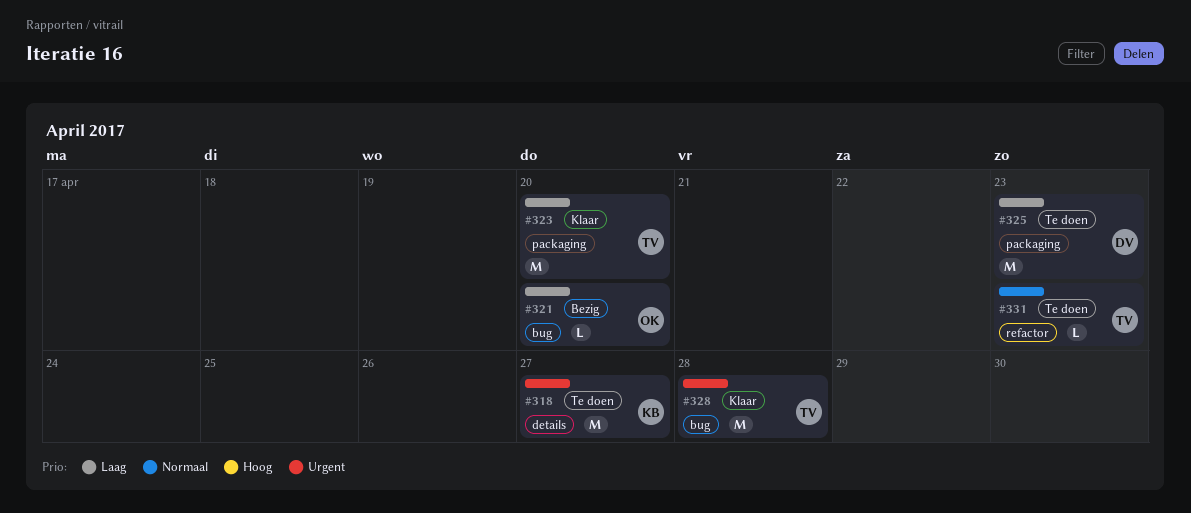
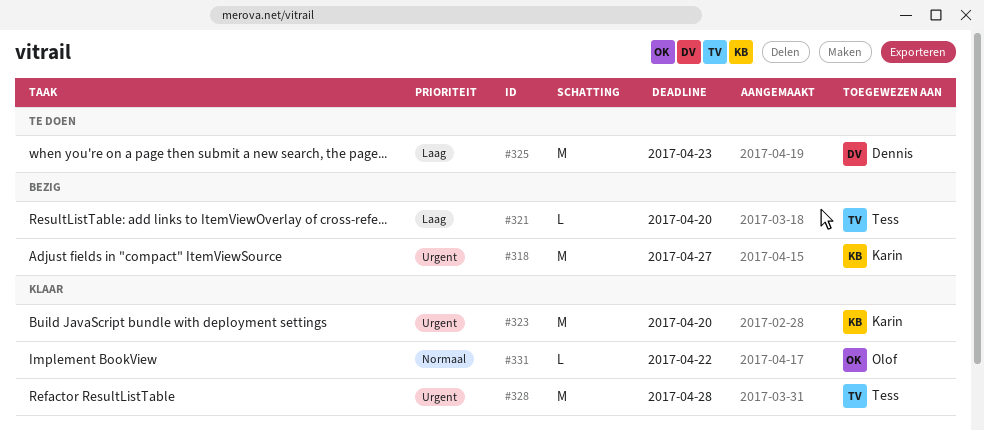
#318, status: Te doen -> Bezig
#321, owner: Olof -> Tess
#323, owner: Tess -> Karin
#323, priority: Laag -> Urgent
#331, status: Te doen -> Klaar
#331, owner: Tess -> Olof
#331, due: Apr 23 -> Apr 22

